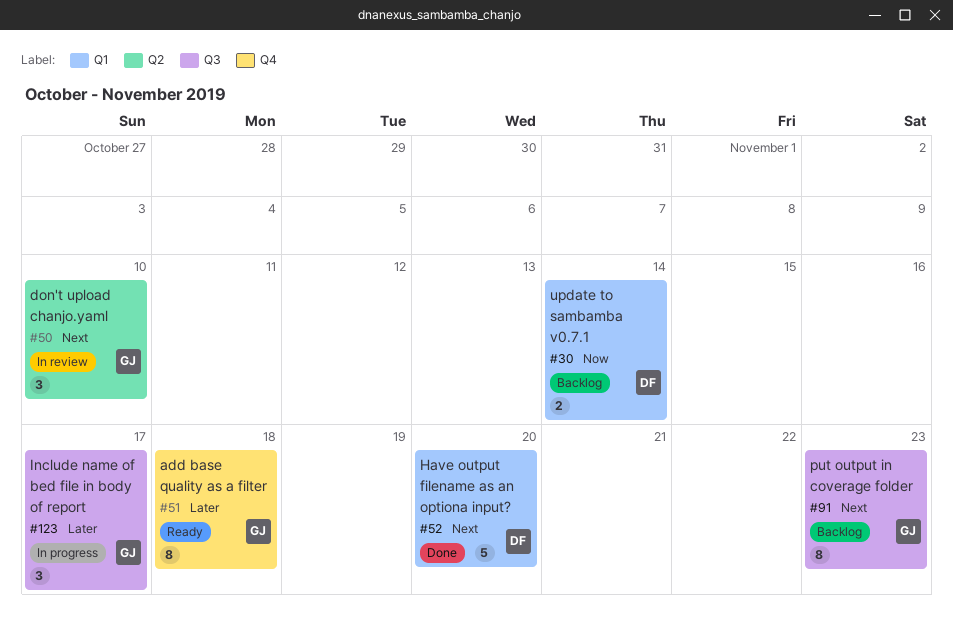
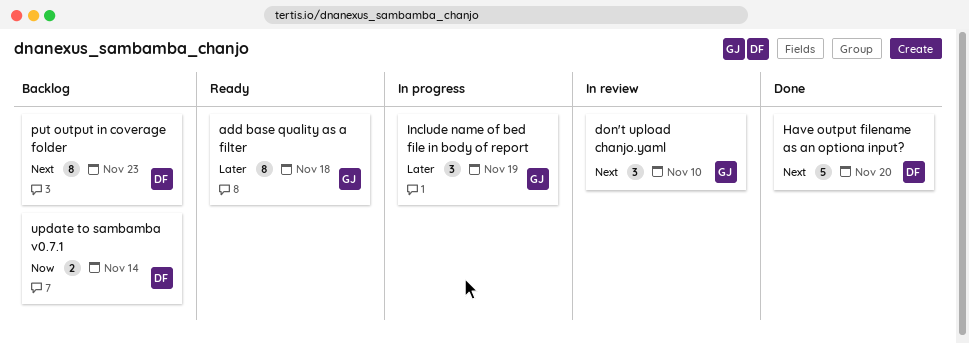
Include name of bed file in body of report, due: Nov 17 -> Nov 19
put output in coverage folder, owner: GJ -> DF

